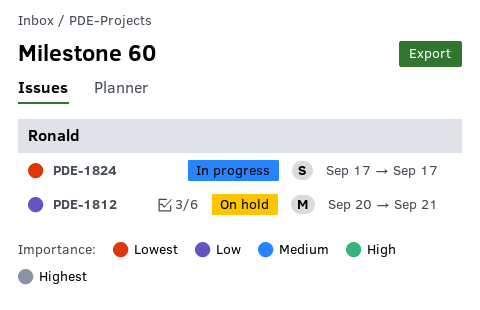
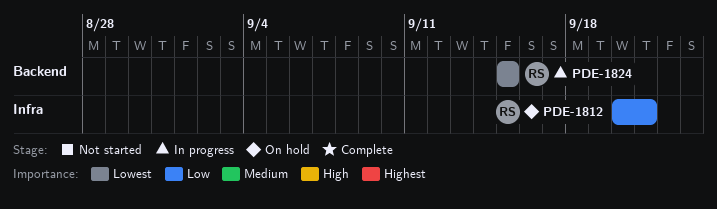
PDE-1824, start: Sep 17 -> Sep 15
PDE-1824, due: Sep 17 -> Sep 15

